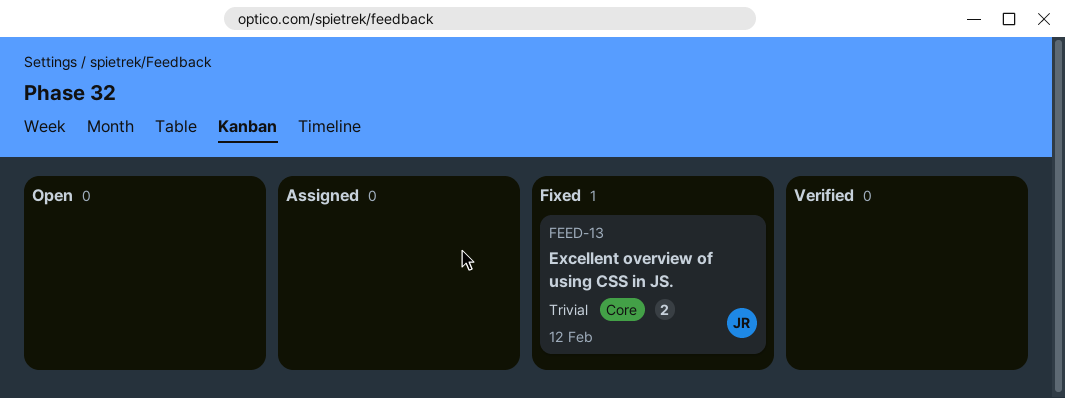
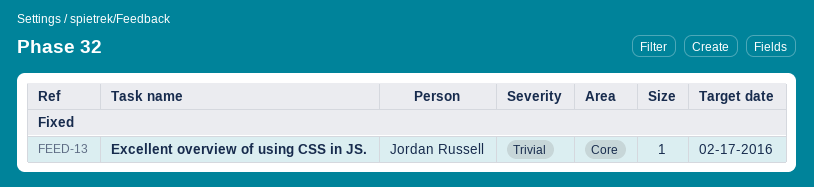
FEED-13, estimate: 2 -> 1
FEED-13, due: Feb 12 -> Feb 17

